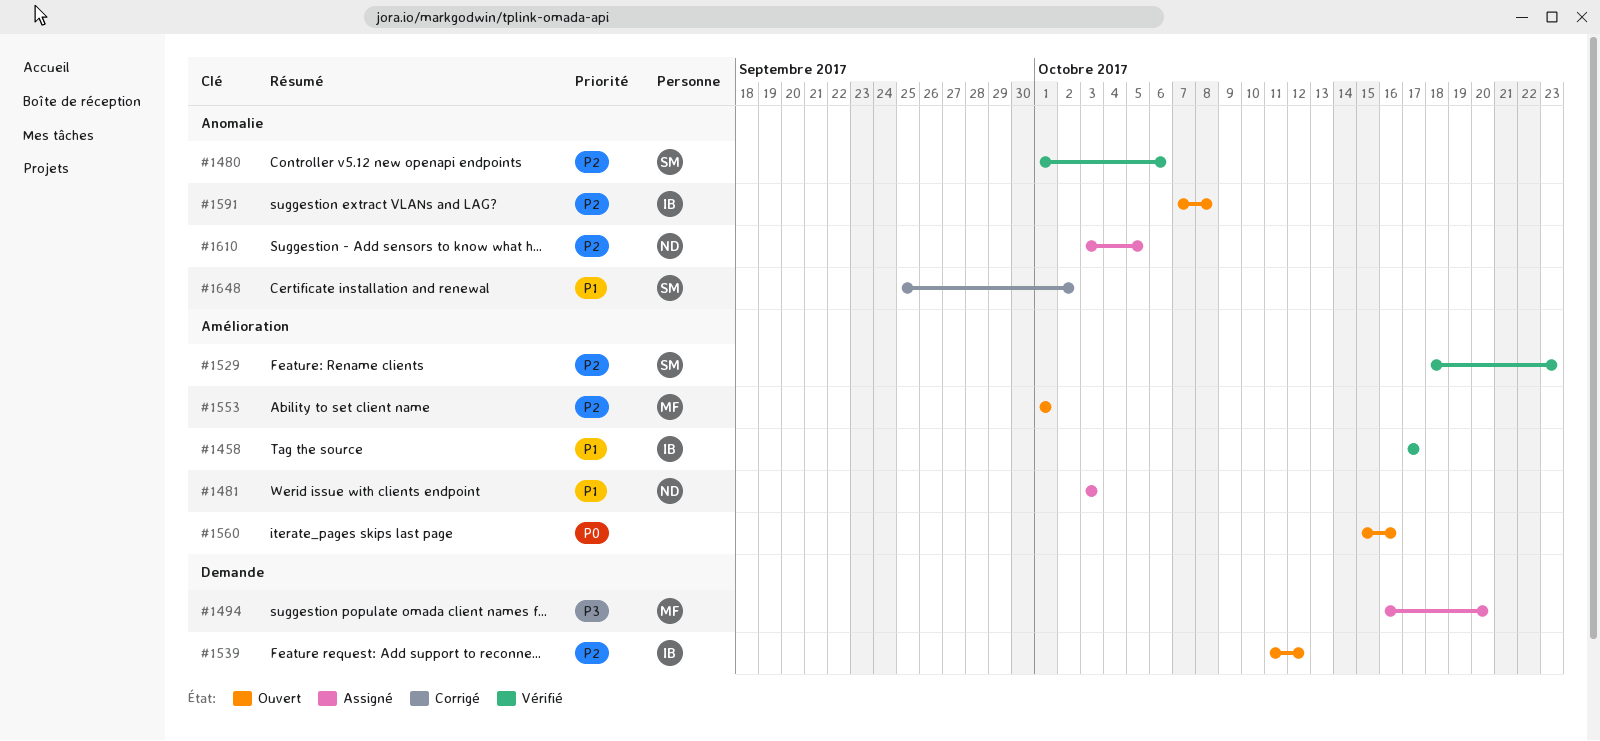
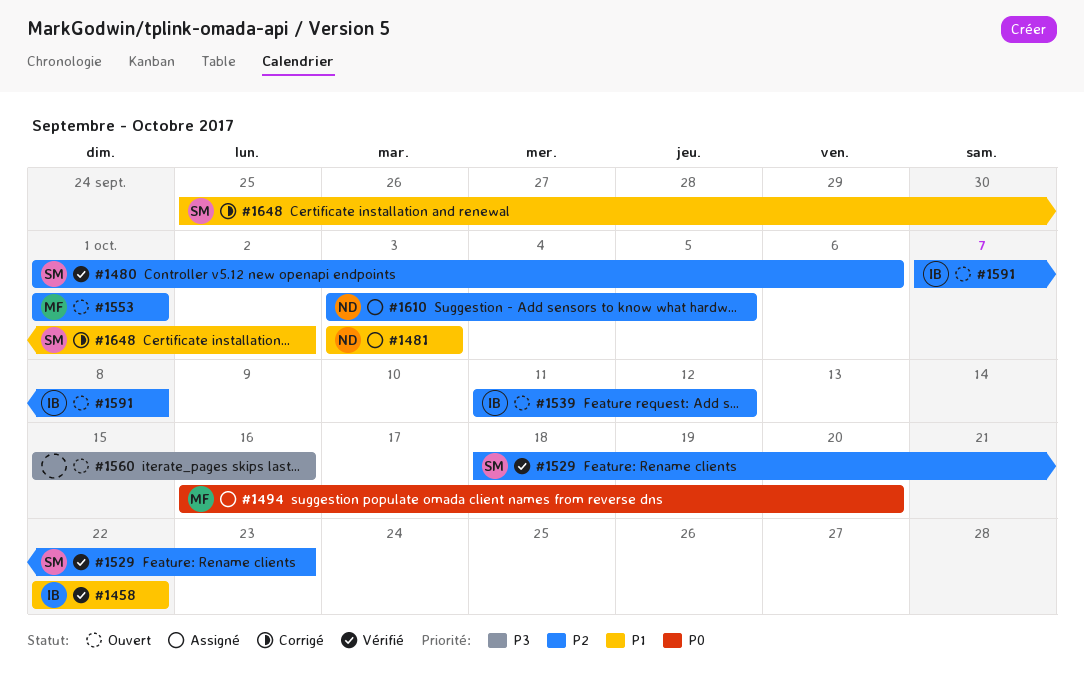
#1458, start: Oct 17 -> Oct 22
#1458, due: Oct 17 -> Oct 22
#1494, priority: P3 -> P0
#1560, priority: P0 -> P3

